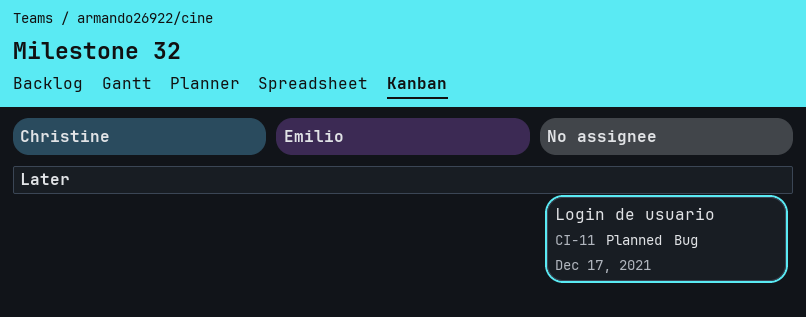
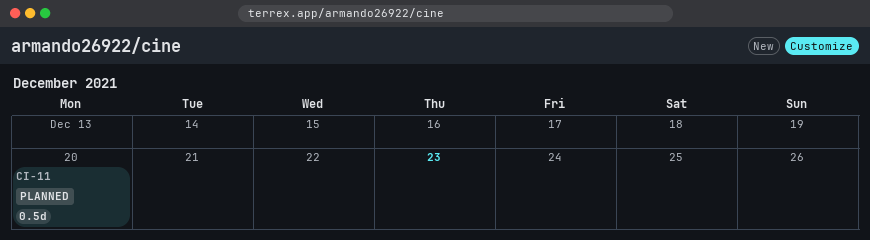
CI-11, due: Dec 17 -> Dec 20

